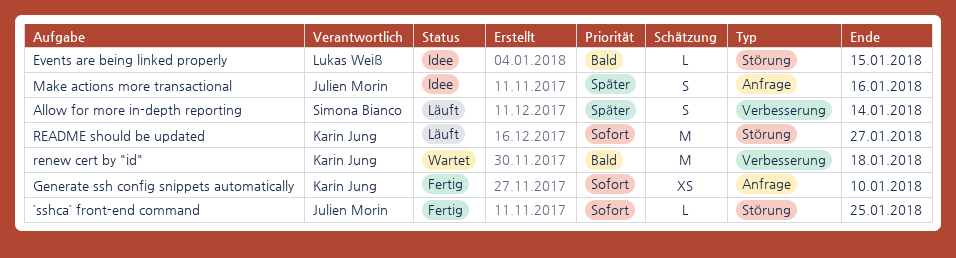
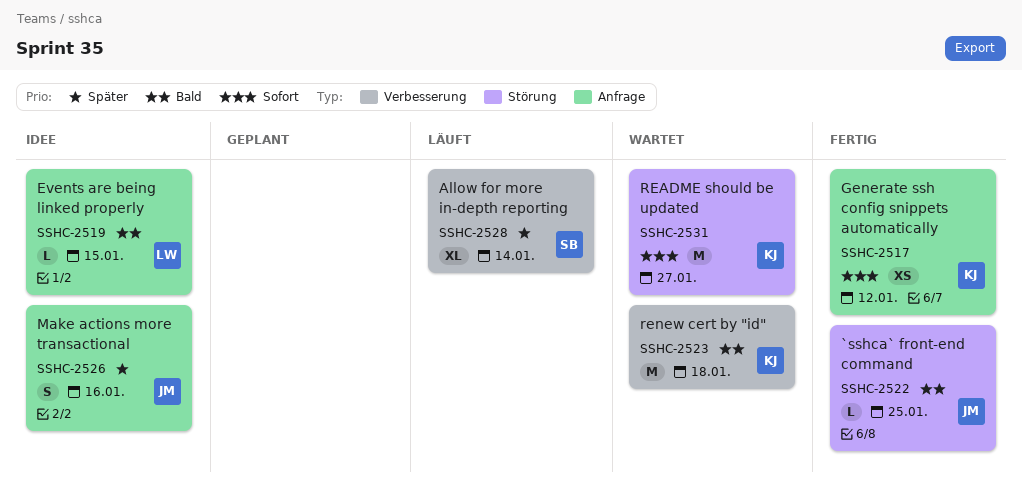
`sshca` front-end command, priority: Sofort -> Bald
Allow for more in-depth reporting, estimate: S -> XL
Events are being linked properly, label: Störung -> Anfrage
Generate ssh config snippets automatically, due: Jan 10 -> Jan 12
README should be updated, status: Läuft -> Wartet

